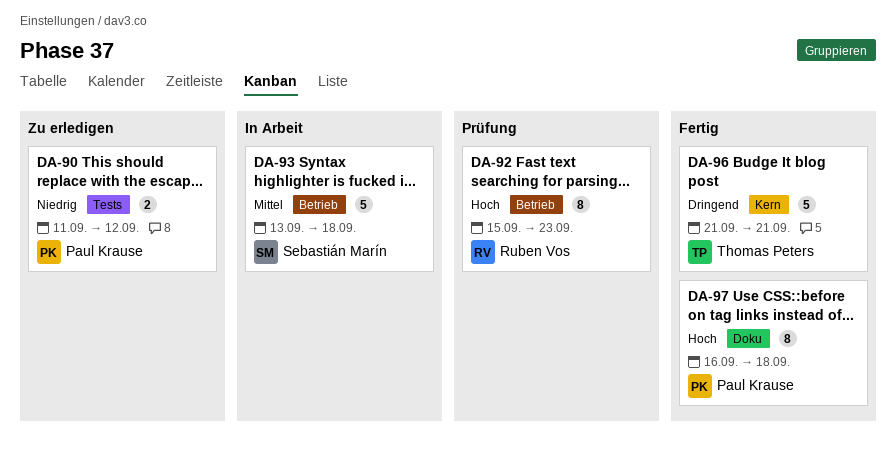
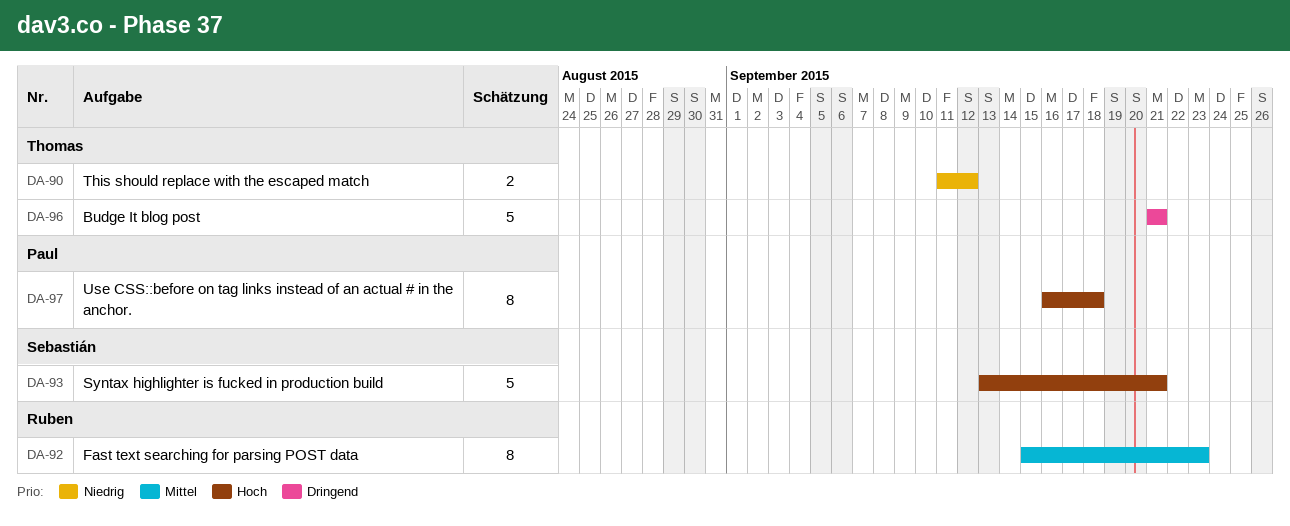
DA-90, owner: Paul Krause -> Thomas Peters
DA-92, priority: Hoch -> Mittel
DA-93, priority: Mittel -> Hoch
DA-93, due: Sep 18 -> Sep 21

